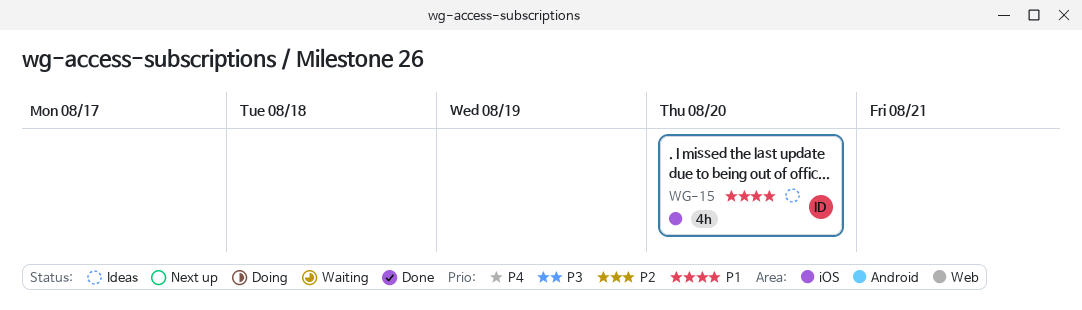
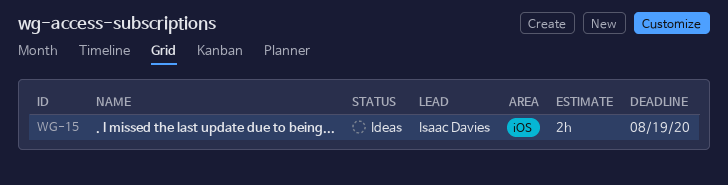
WG-15, estimate: 4h -> 2h
WG-15, due: Aug 20 -> Aug 19

